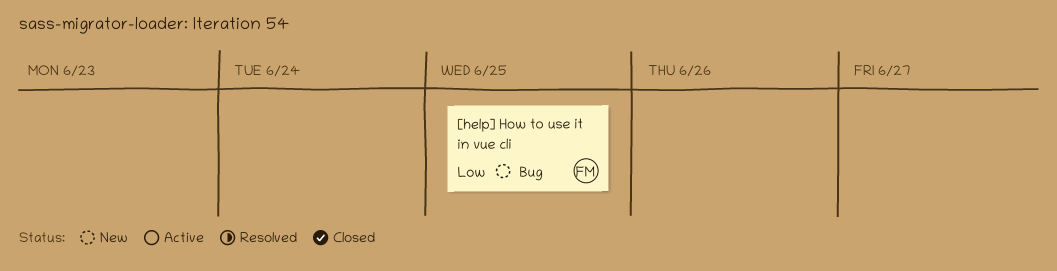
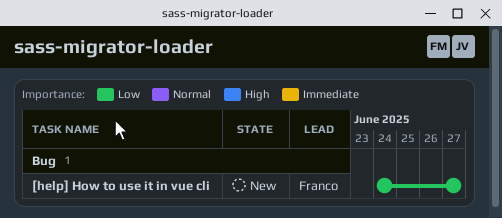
[help] How to use it in vue cli, due: Jun 25 -> Jun 27

